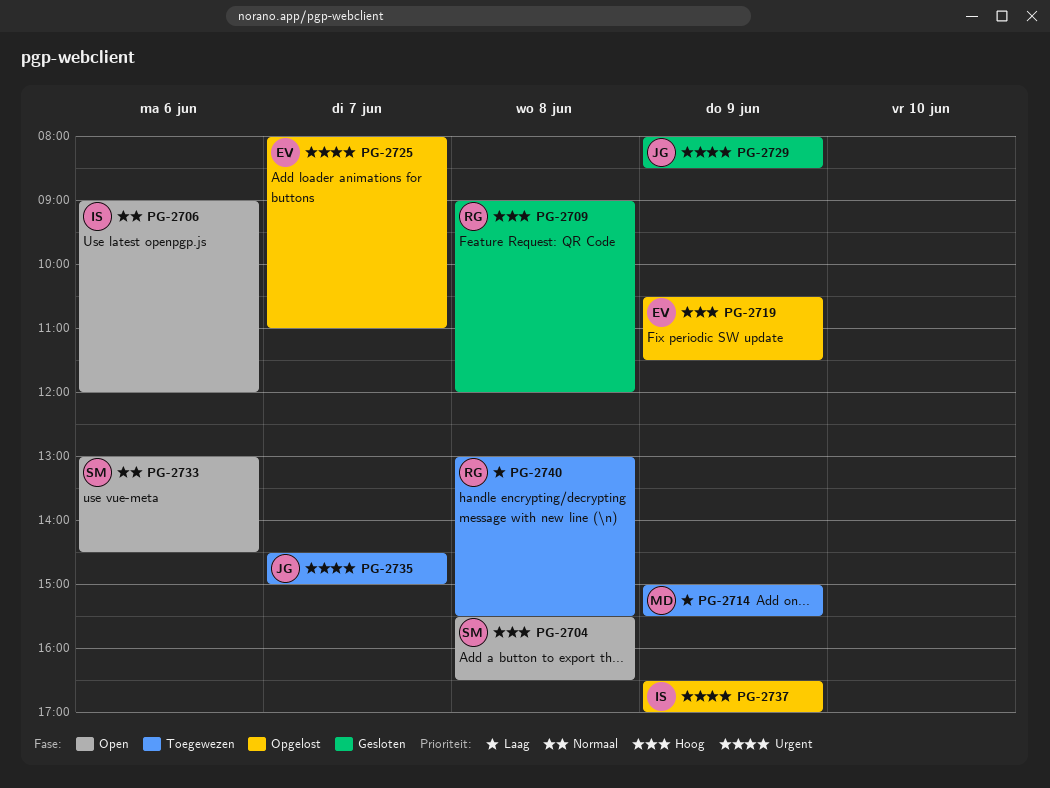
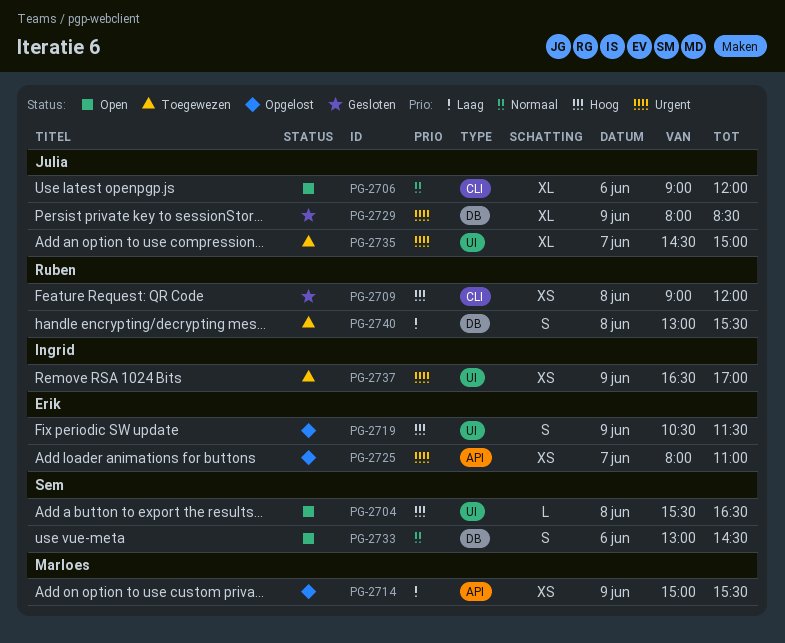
PG-2706, owner: Ingrid -> Julia
PG-2714, status: Toegewezen -> Opgelost
PG-2737, status: Opgelost -> Toegewezen

